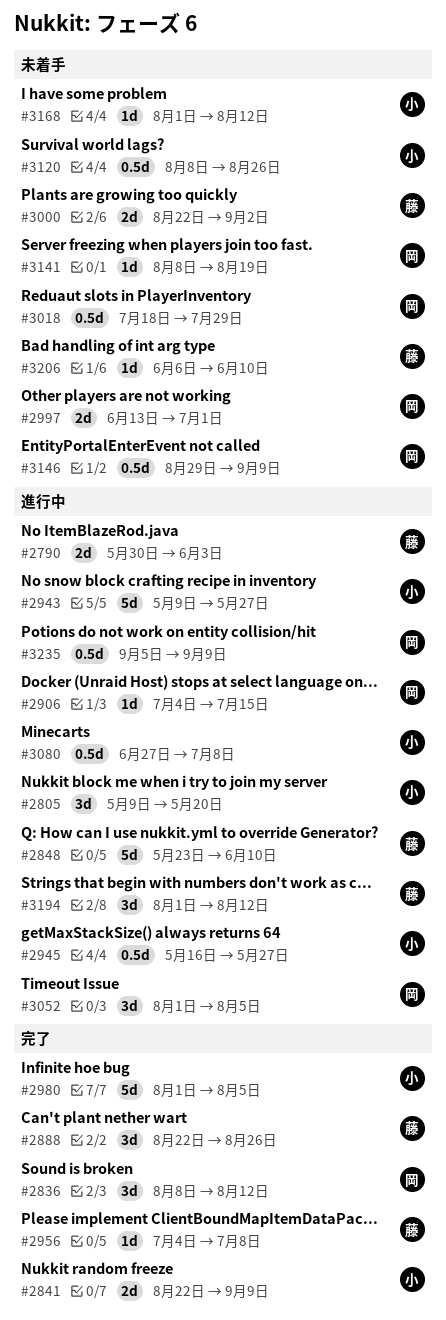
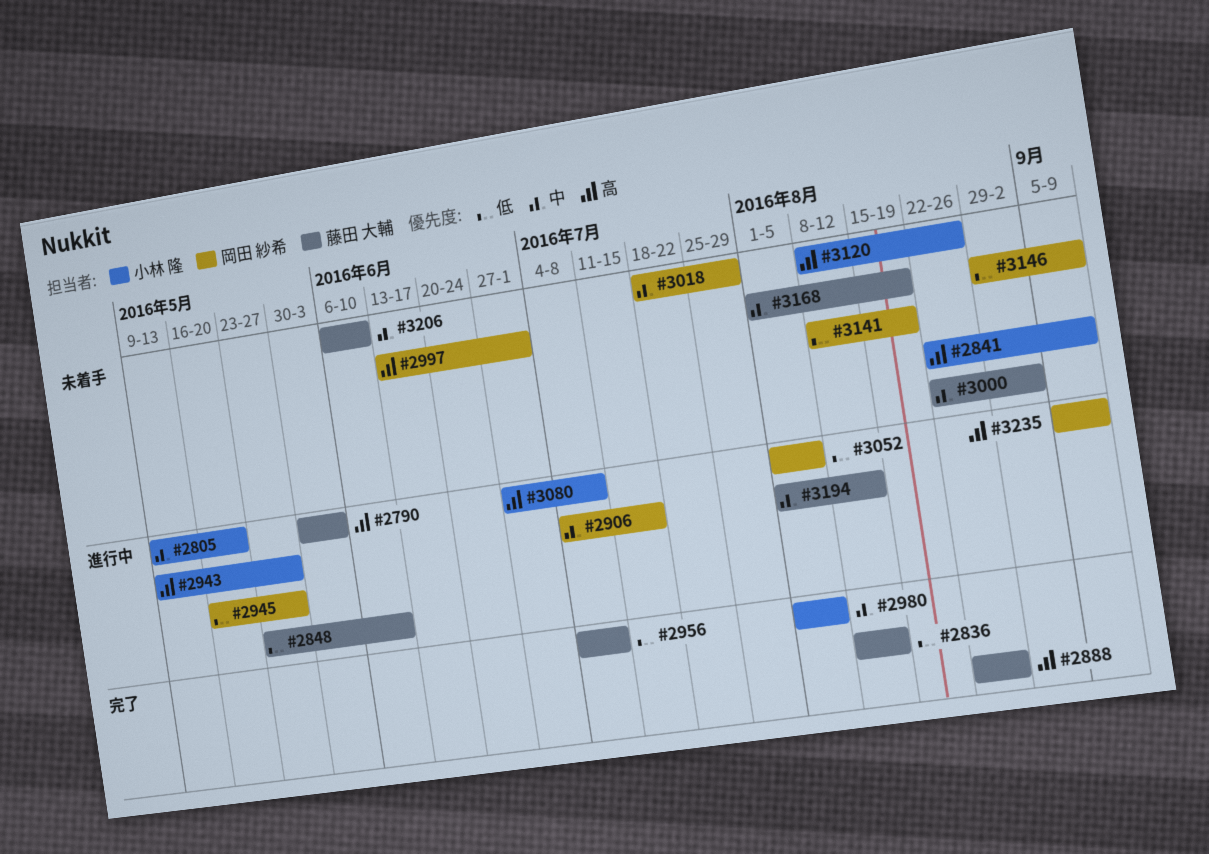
#2836, owner: 岡田 紗希 -> 藤田 大輔
#2841, status: 完了 -> 未着手
#2945, owner: 小林 隆 -> 岡田 紗希
#3168, owner: 小林 隆 -> 藤田 大輔
#3168, due: Aug 12 -> Aug 19

